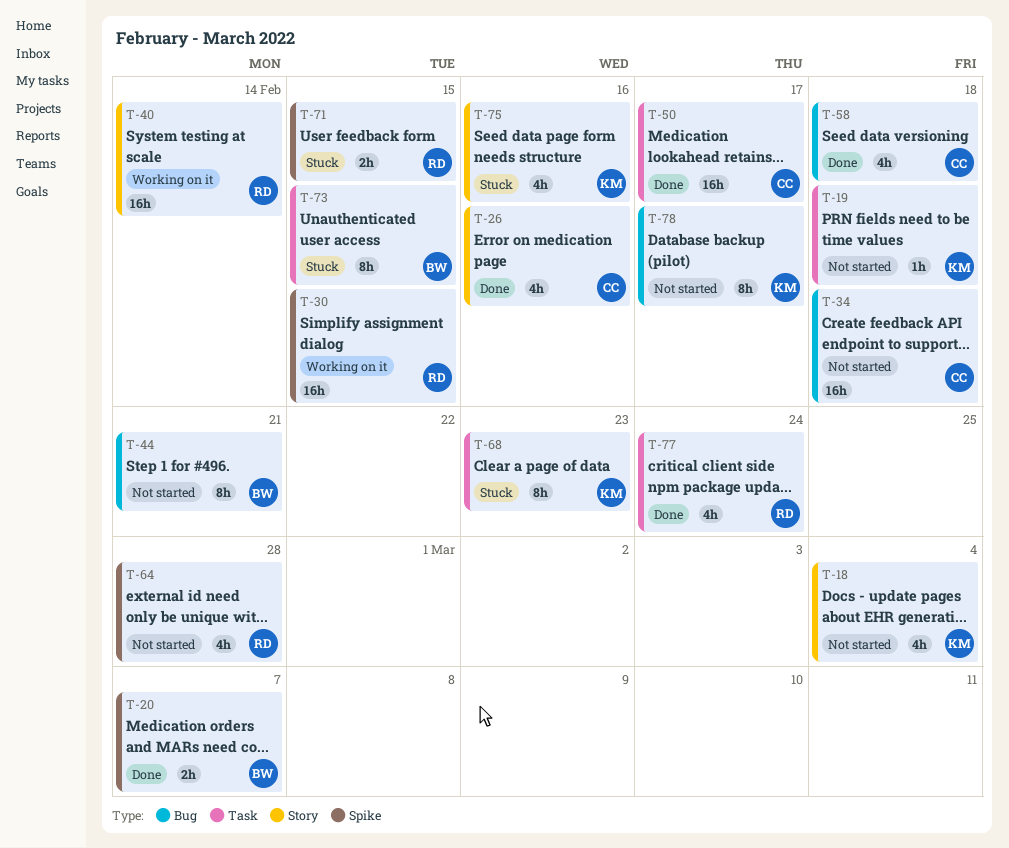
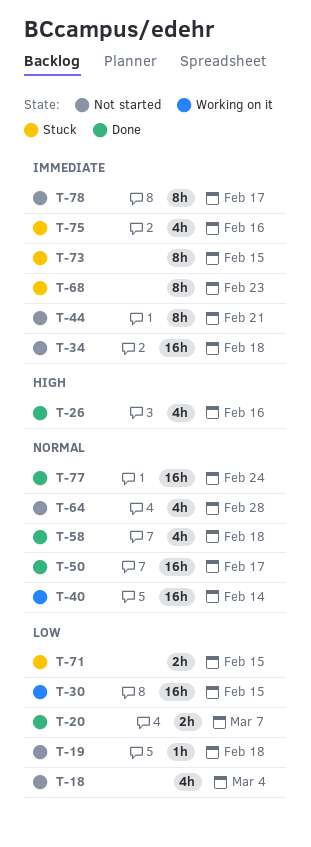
T-77, estimate: 4h -> 16h

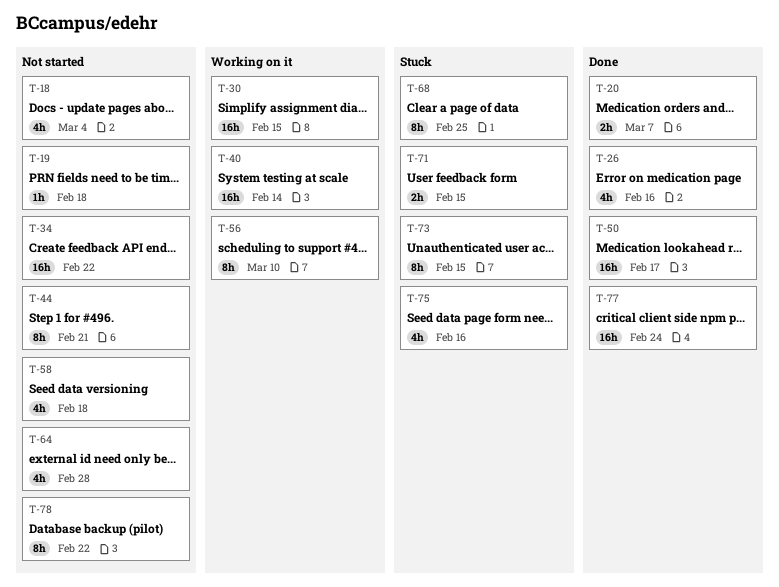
T-34, due: Feb 18 -> Feb 22
T-56: none -> present
T-58, status: Done -> Not started
T-68, due: Feb 23 -> Feb 25
T-78, due: Feb 17 -> Feb 22

